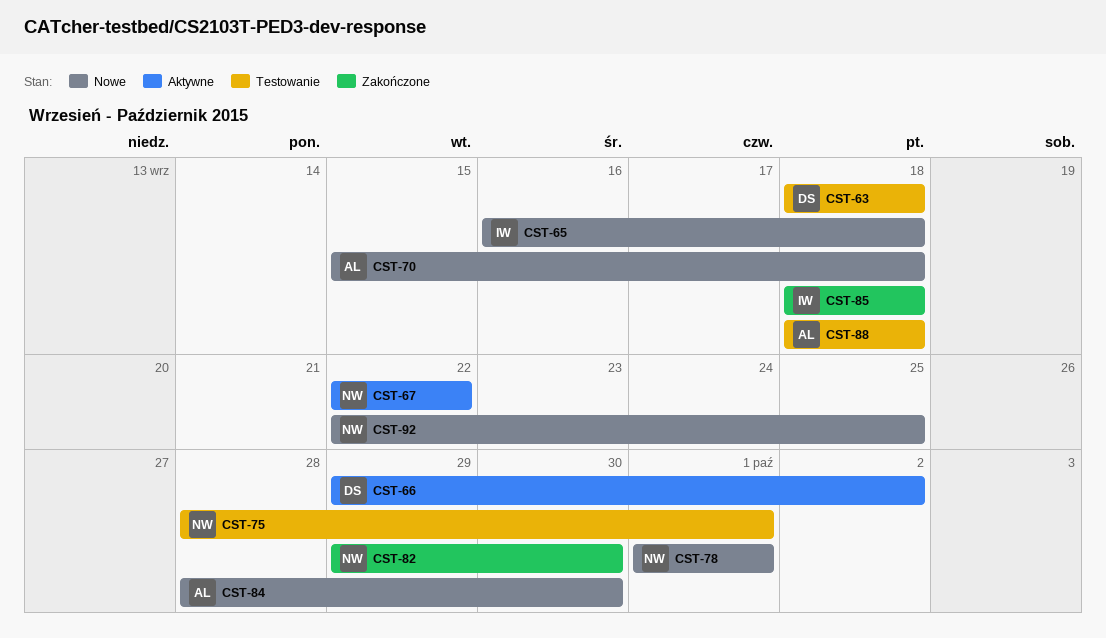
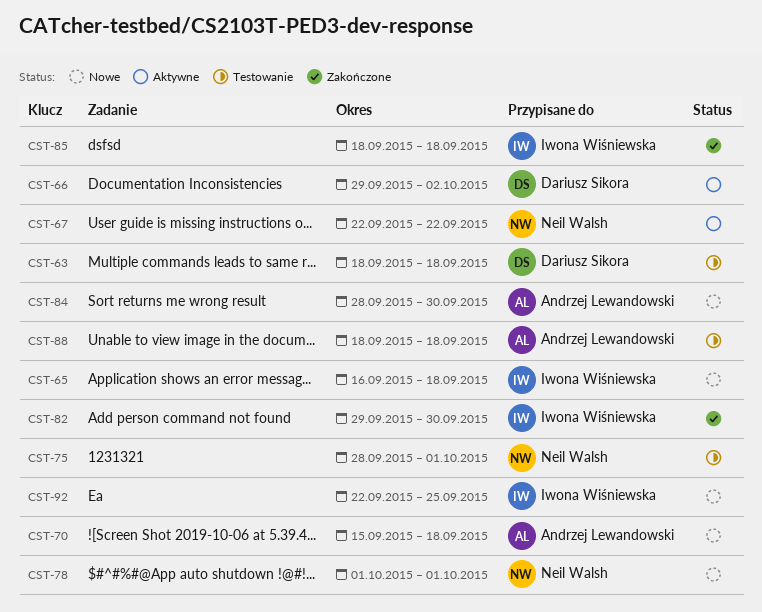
CST-82, owner: Neil Walsh -> Iwona Wiśniewska
CST-92, owner: Neil Walsh -> Iwona Wiśniewska

